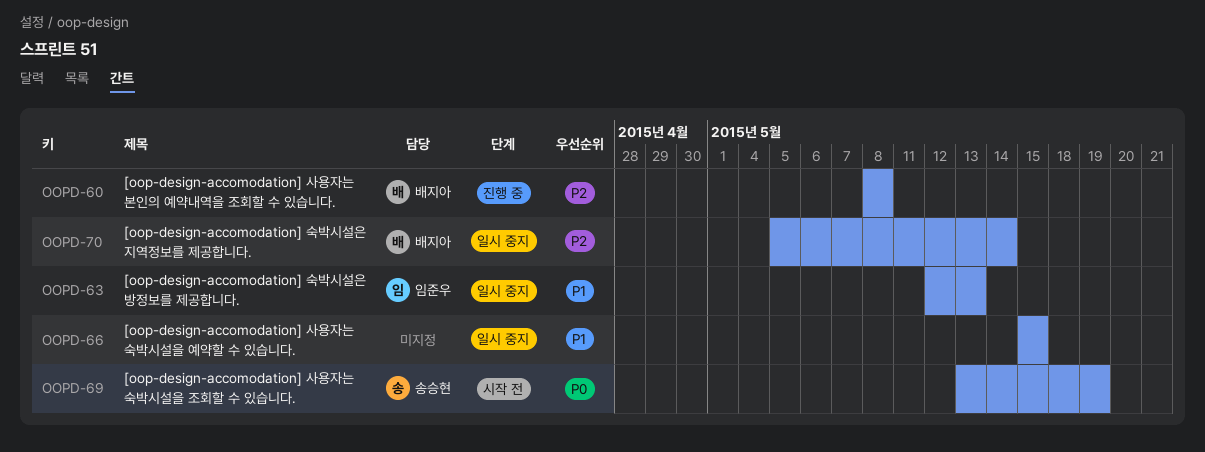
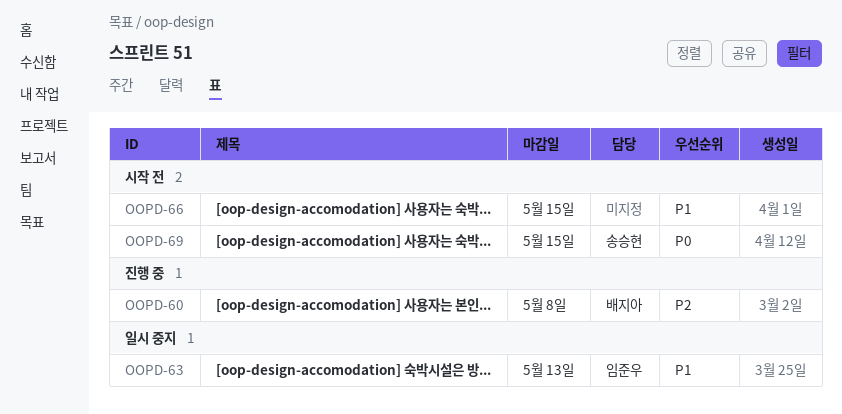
OOPD-66, status: 일시 중지 -> 시작 전
OOPD-69, due: May 19 -> May 15
OOPD-70: present -> none

